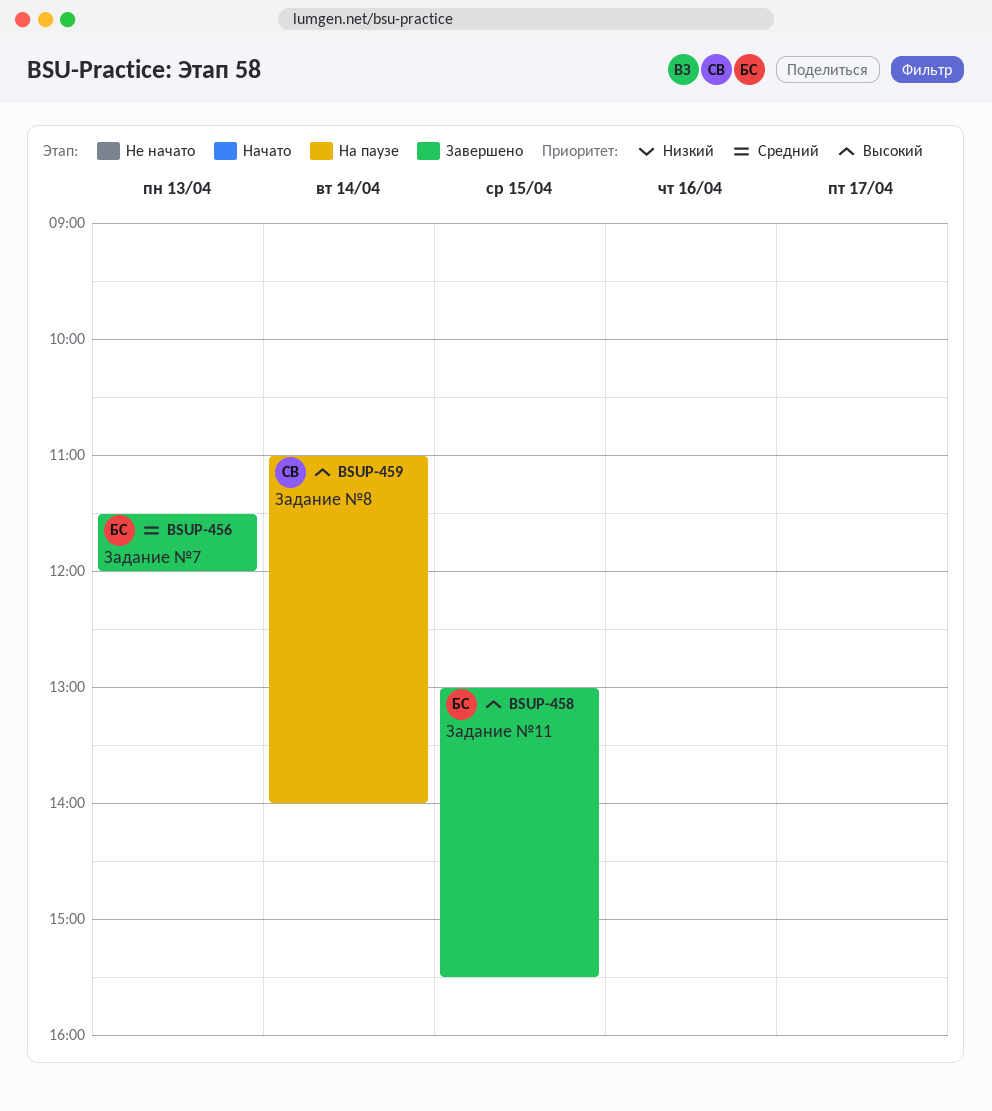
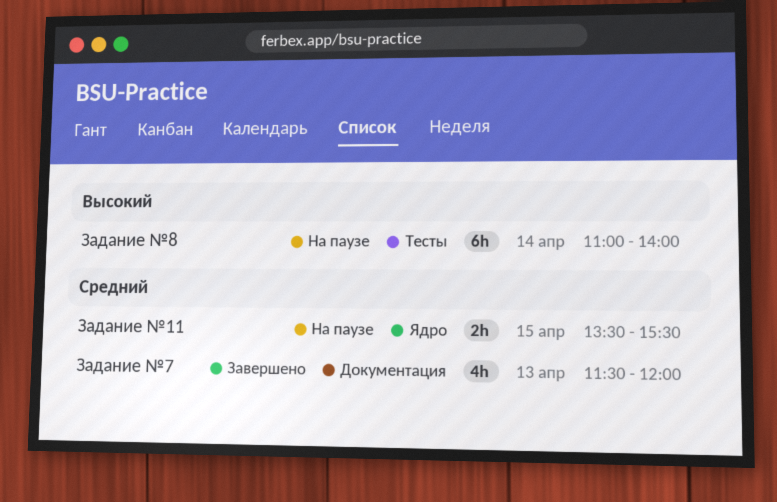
Задание №11, status: Завершено -> На паузе
Задание №11, priority: Высокий -> Средний
Задание №11, begins: 13:00 -> 13:30

